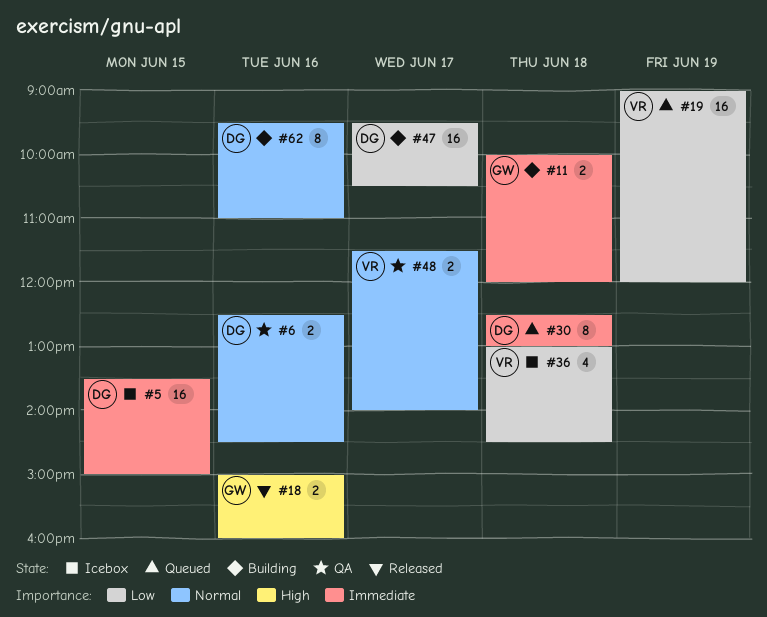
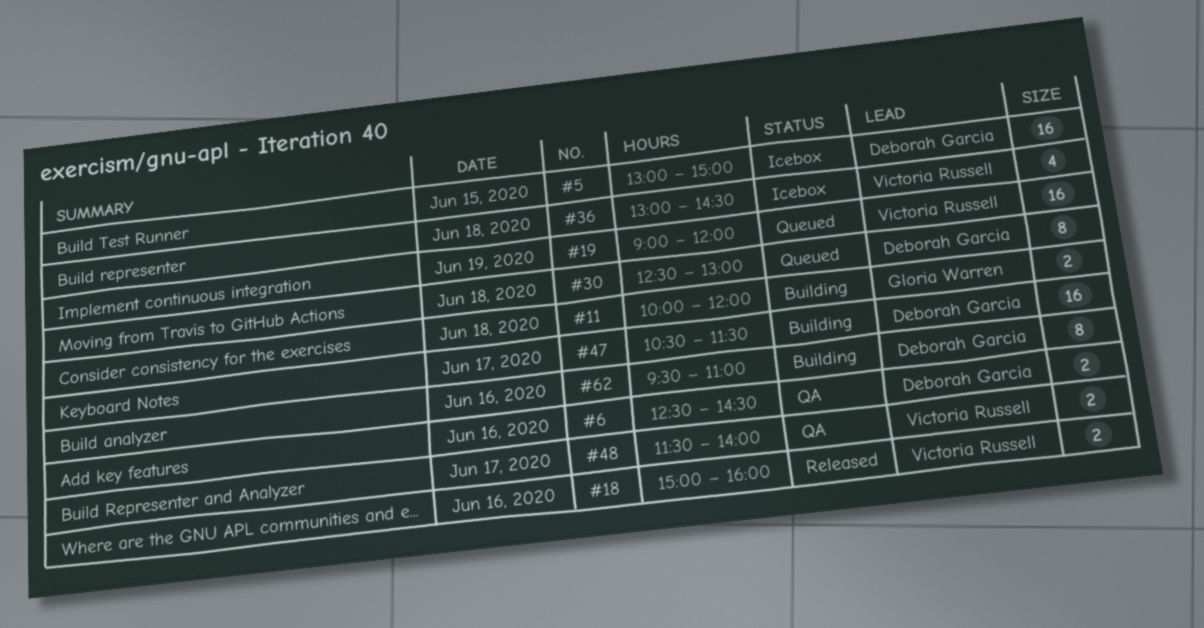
#5, begins: 13:30 -> 13:00
#18, owner: Gloria Warren -> Victoria Russell
#47, begins: 09:30 -> 10:30
#47, ends: 10:30 -> 11:30

